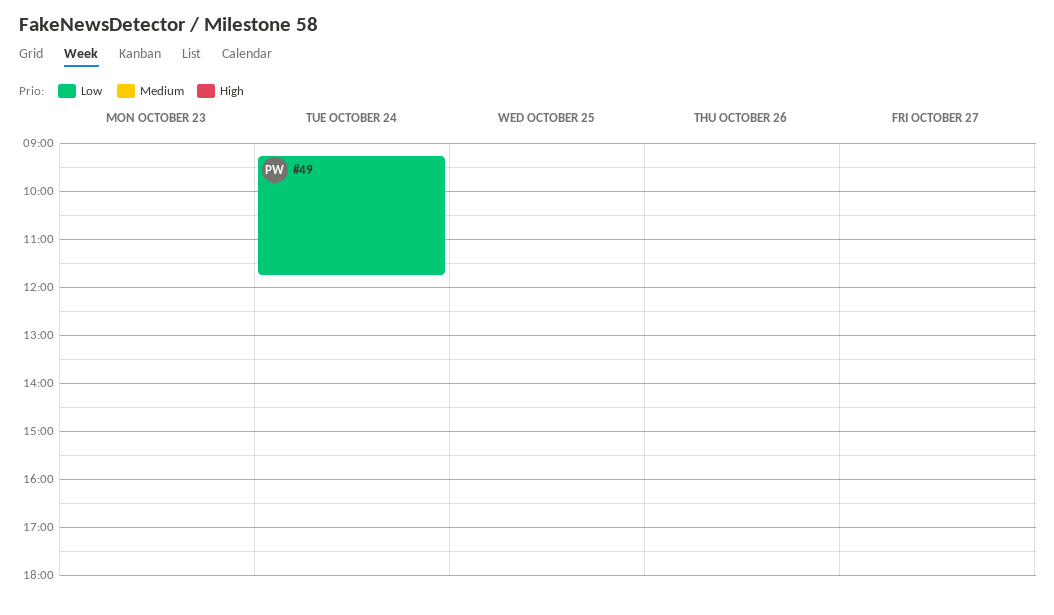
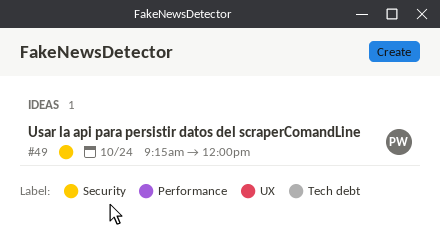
#49, ends: 11:45 -> 12:00

